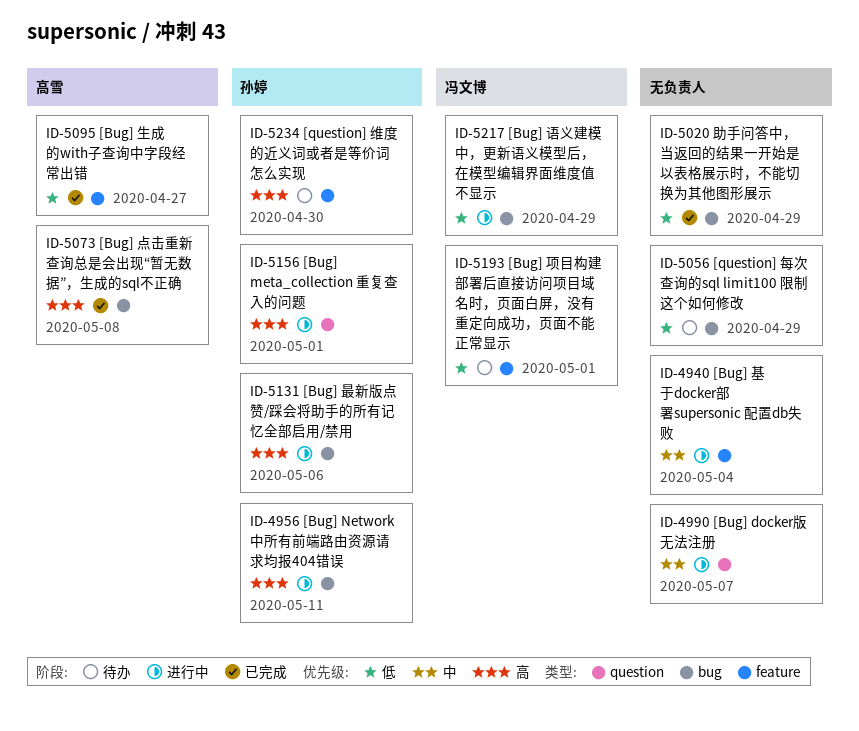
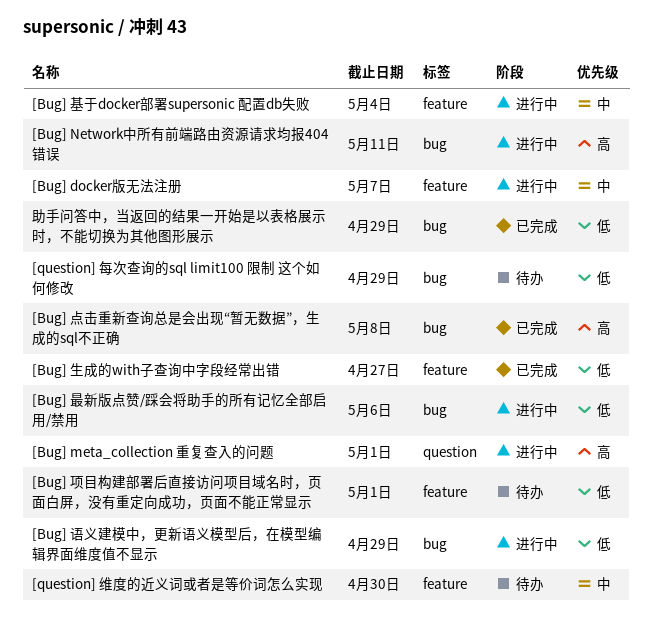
[Bug] docker版无法注册, label: question -> feature
[Bug] 最新版点赞/踩会将助手的所有记忆全部启用/禁用, priority: 高 -> 低
[question] 维度的近义词或者是等价词怎么实现, priority: 高 -> 中

